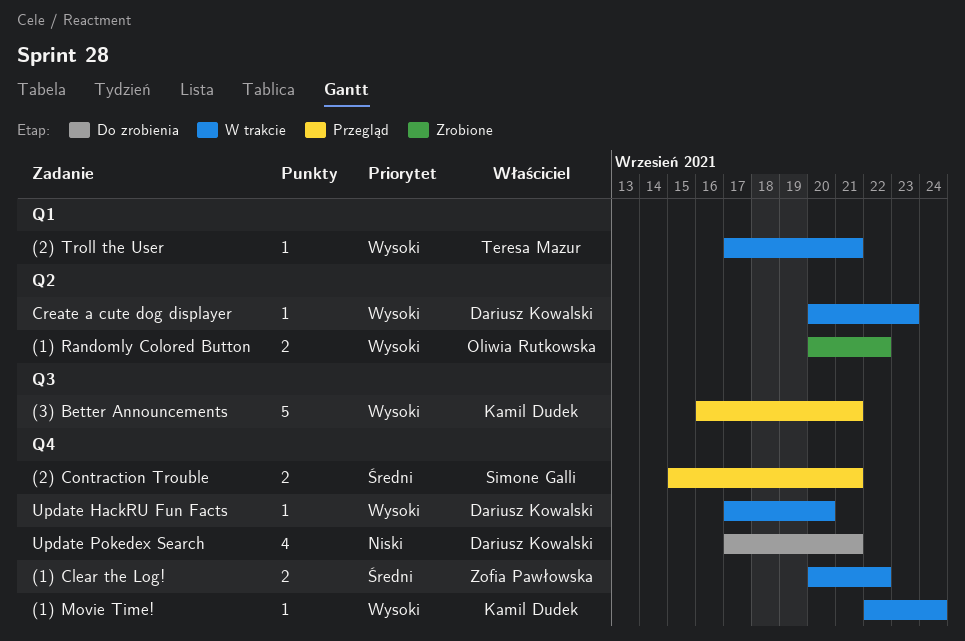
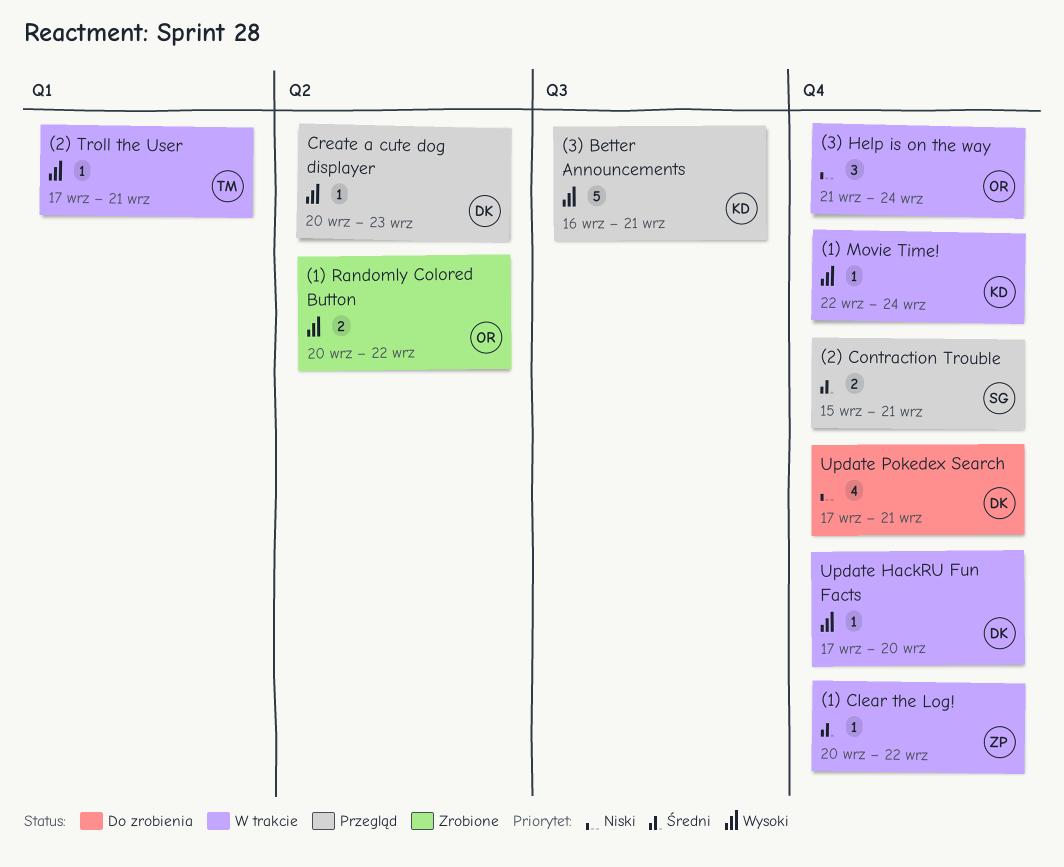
(1) Clear the Log!, estimate: 2 -> 1
(3) Help is on the way: none -> present
Create a cute dog displayer, status: W trakcie -> Przegląd

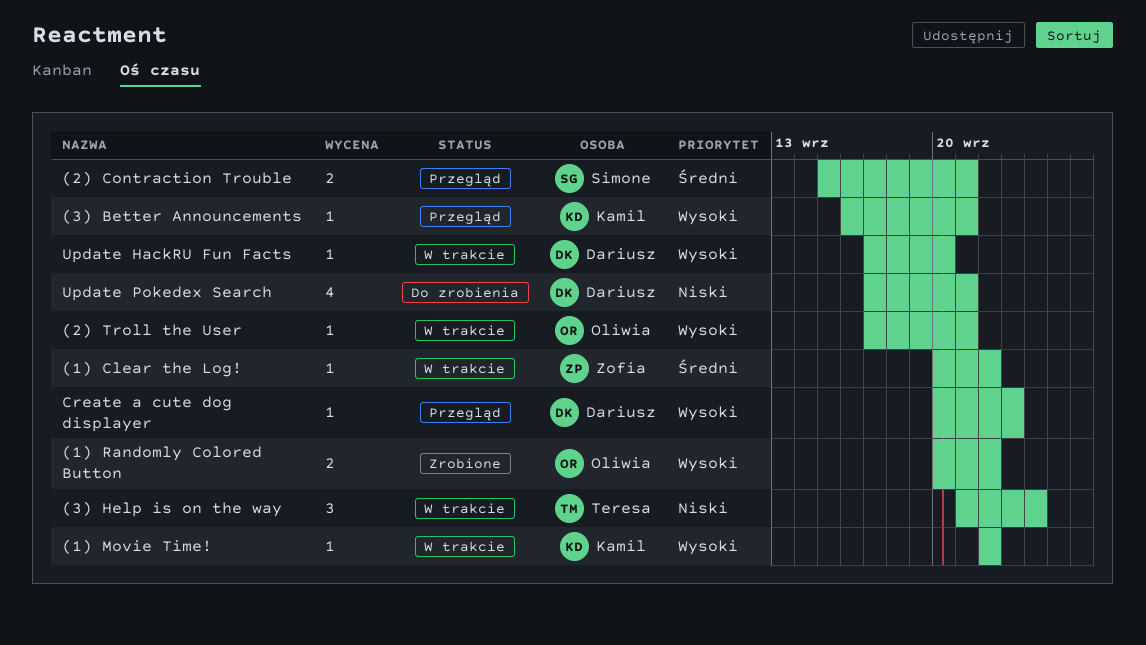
(1) Movie Time!, due: Sep 24 -> Sep 22
(2) Troll the User, owner: Teresa -> Oliwia
(3) Better Announcements, estimate: 5 -> 1
(3) Help is on the way, owner: Oliwia -> Teresa

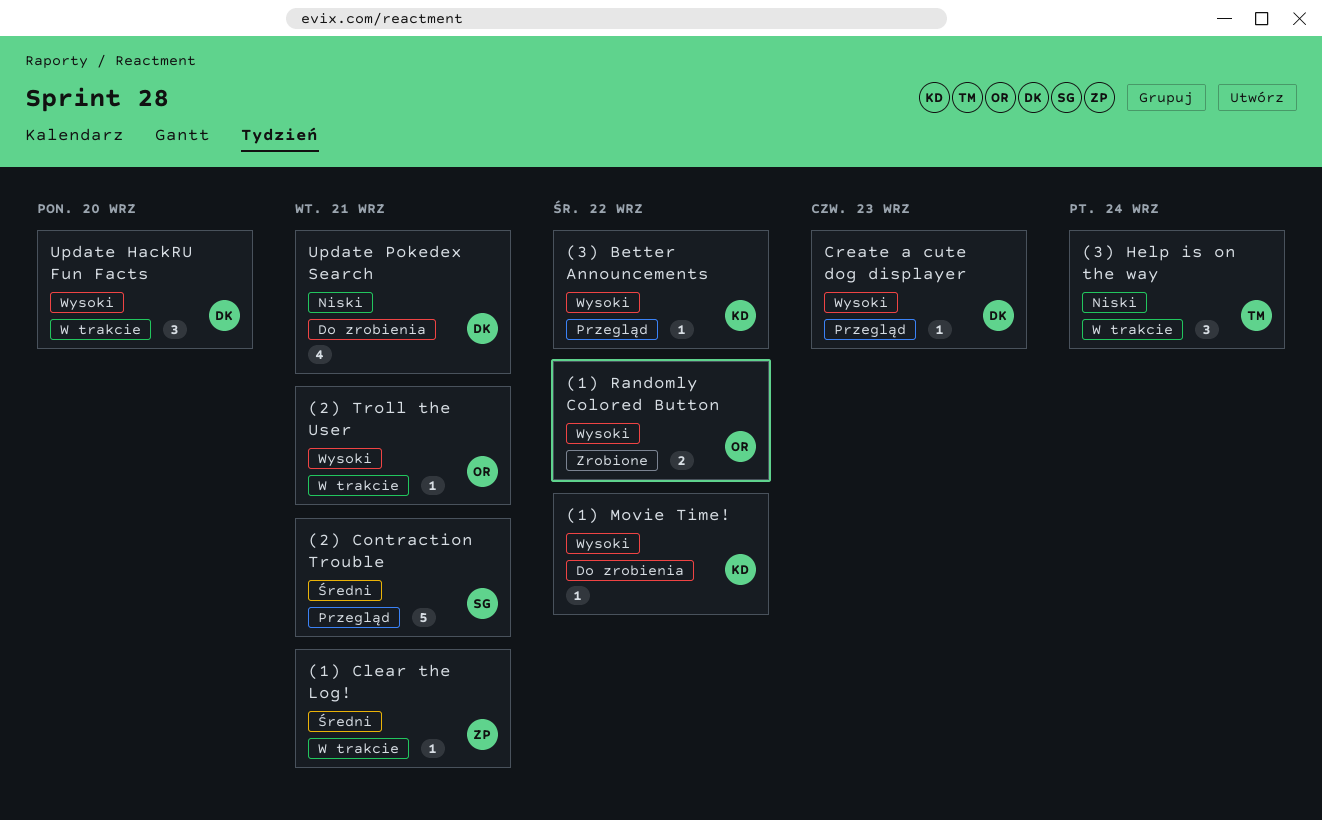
(1) Clear the Log!, due: Sep 22 -> Sep 21
(1) Movie Time!, status: W trakcie -> Do zrobienia
(2) Contraction Trouble, estimate: 2 -> 5
(3) Better Announcements, due: Sep 21 -> Sep 22
Update HackRU Fun Facts, estimate: 1 -> 3

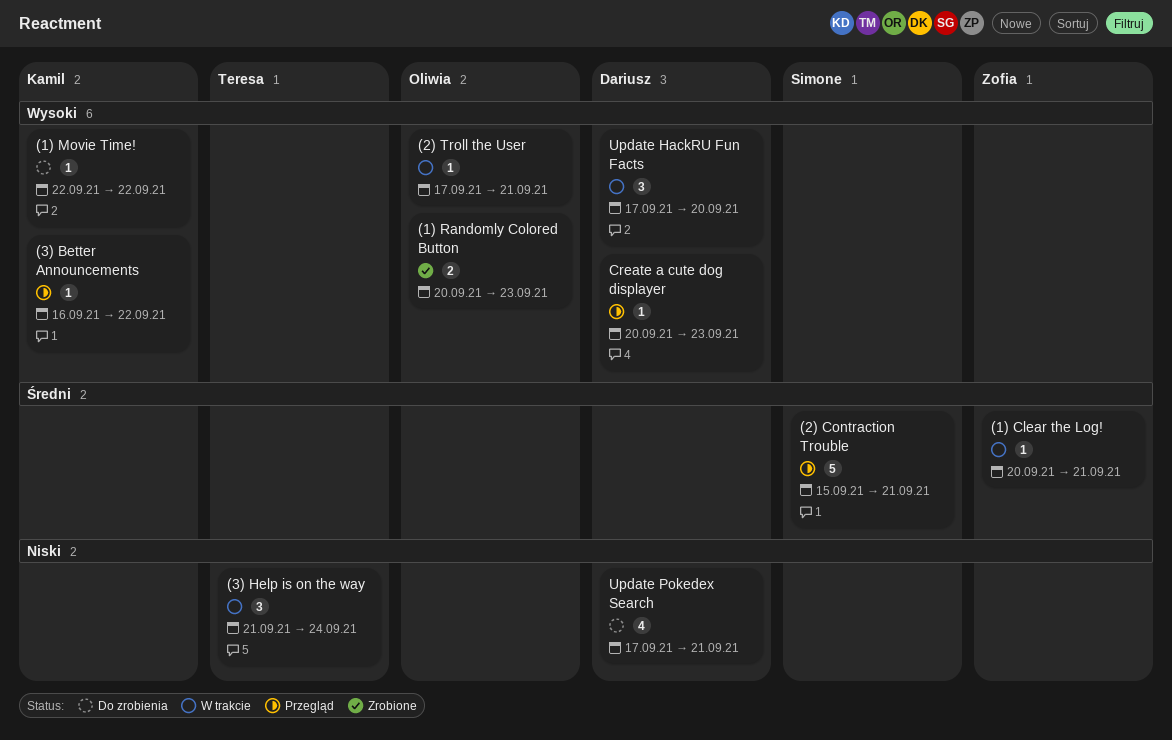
(1) Randomly Colored Button, due: Sep 22 -> Sep 23

